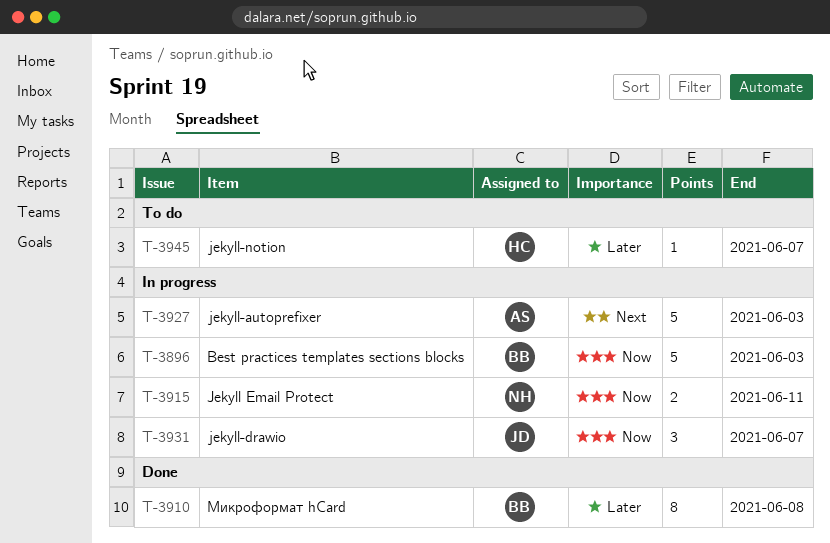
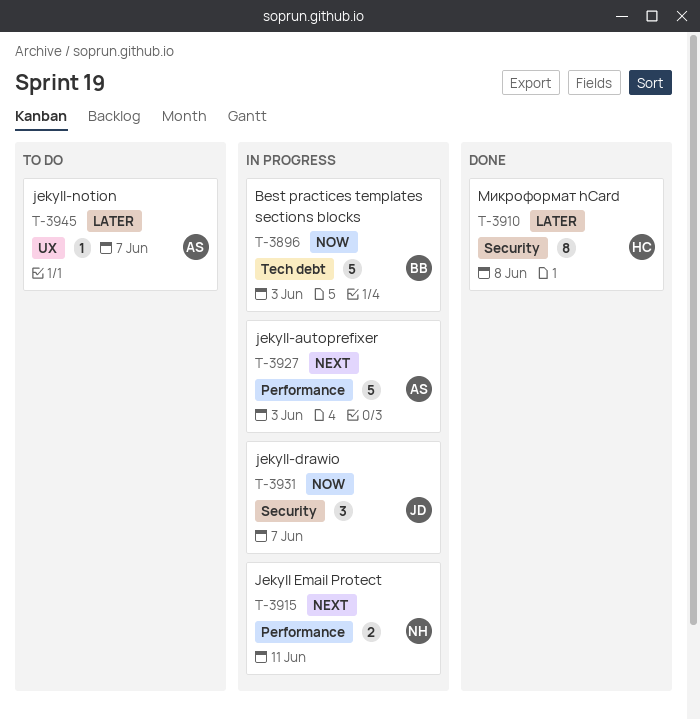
T-3910, owner: BB -> HC
T-3915, priority: Now -> Next
T-3945, owner: HC -> AS

